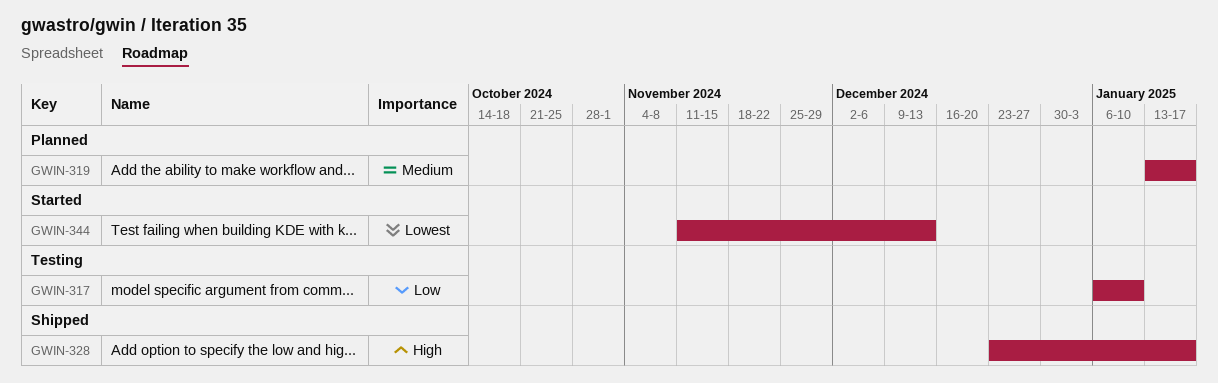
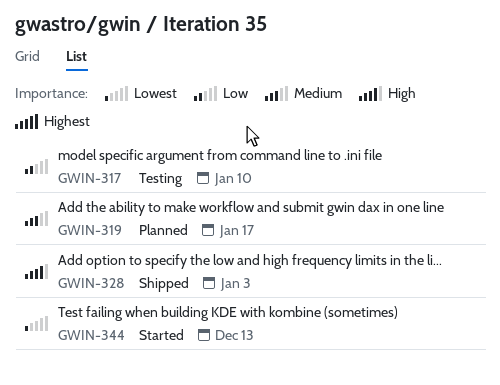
GWIN-328, due: Jan 17 -> Jan 3

